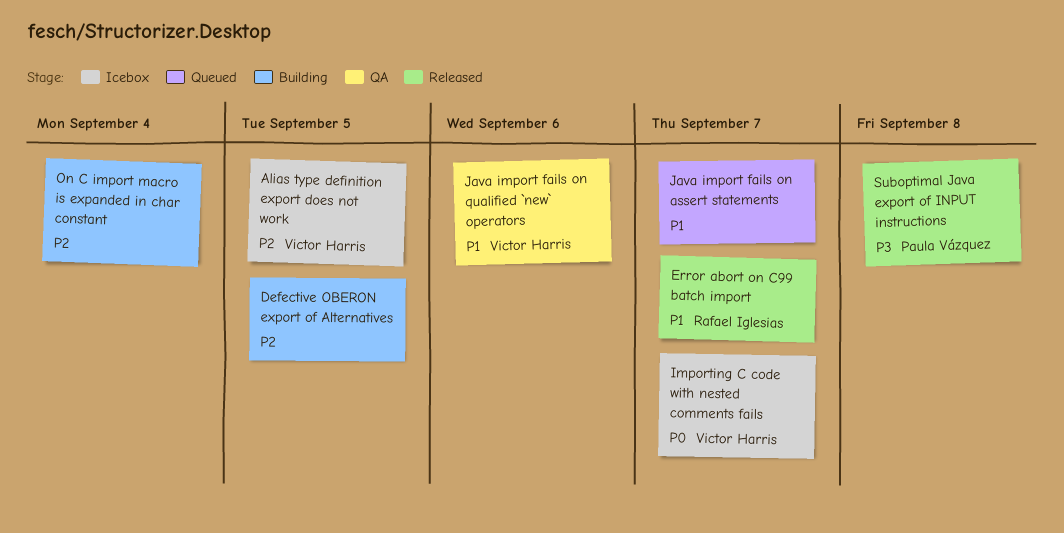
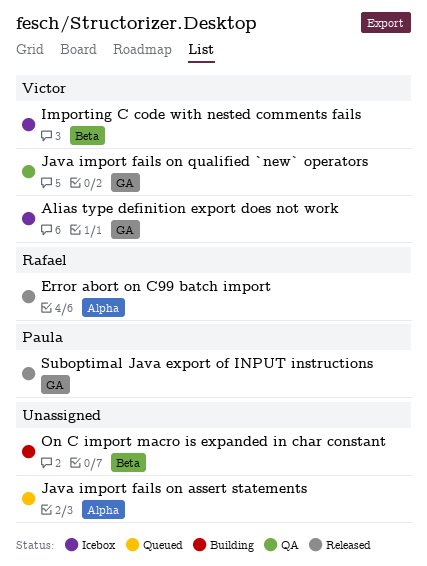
Defective OBERON export of Alternatives: present -> none

